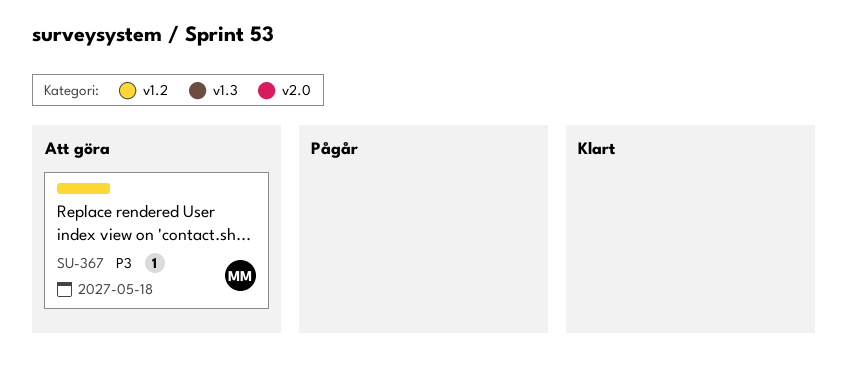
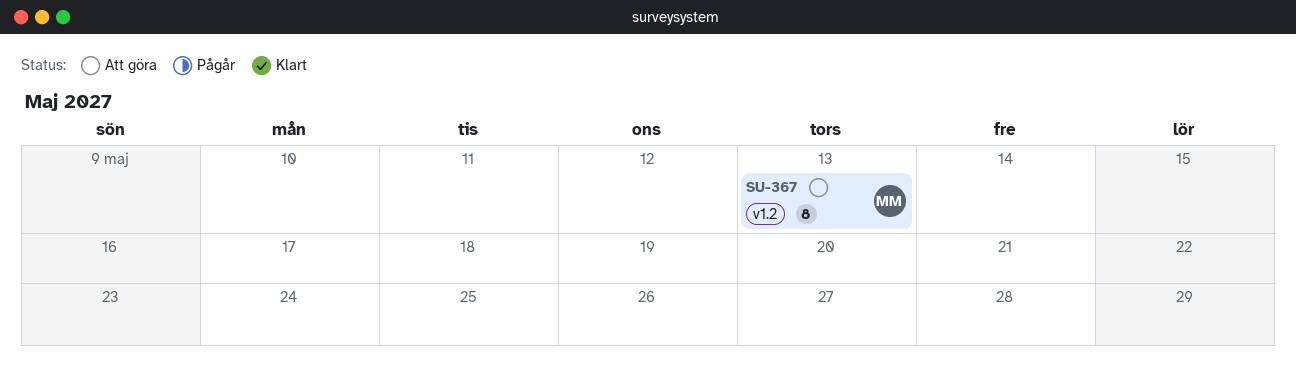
SU-367, estimate: 1 -> 8
SU-367, due: May 18 -> May 13

